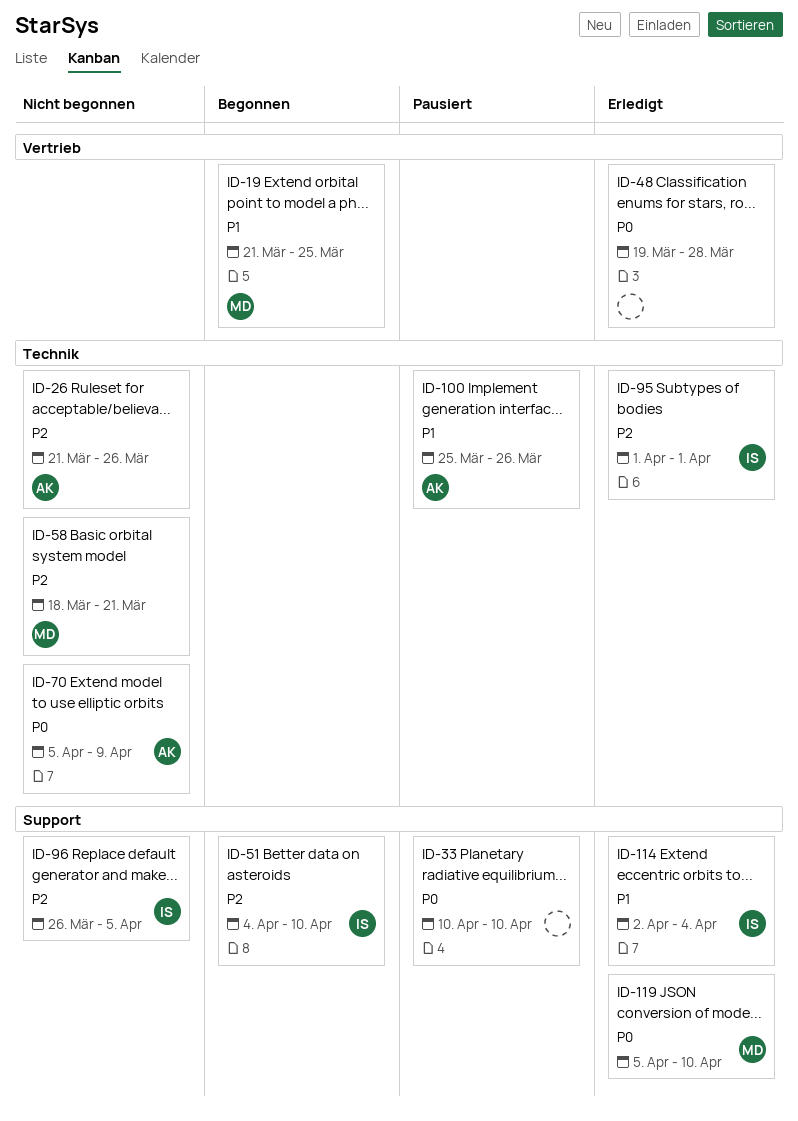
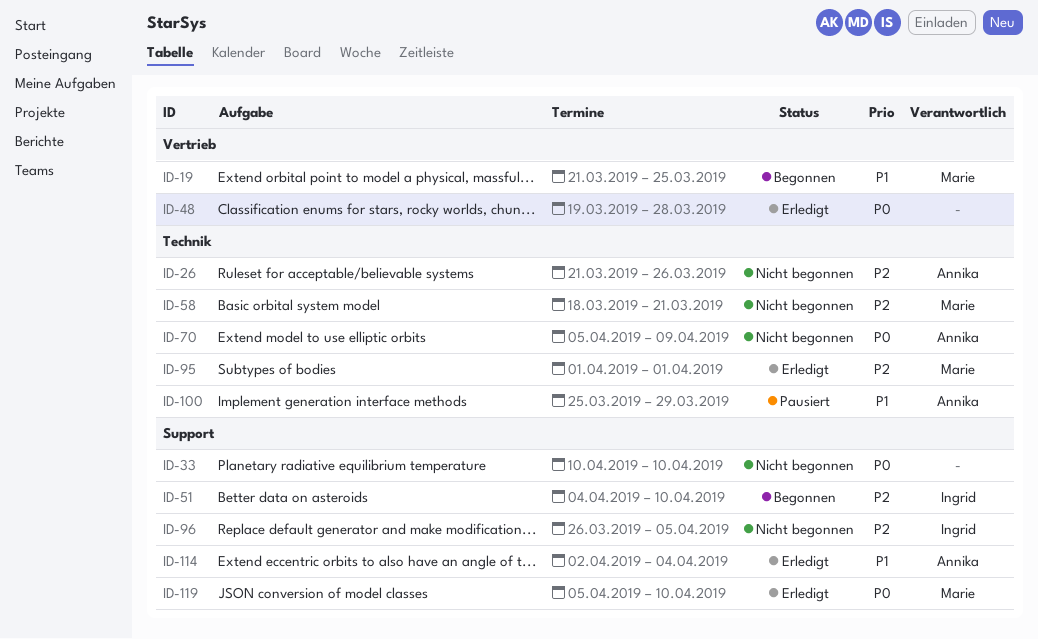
ID-33, status: Pausiert -> Nicht begonnen
ID-95, owner: Ingrid -> Marie
ID-100, due: Mar 26 -> Mar 29
ID-114, owner: Ingrid -> Annika

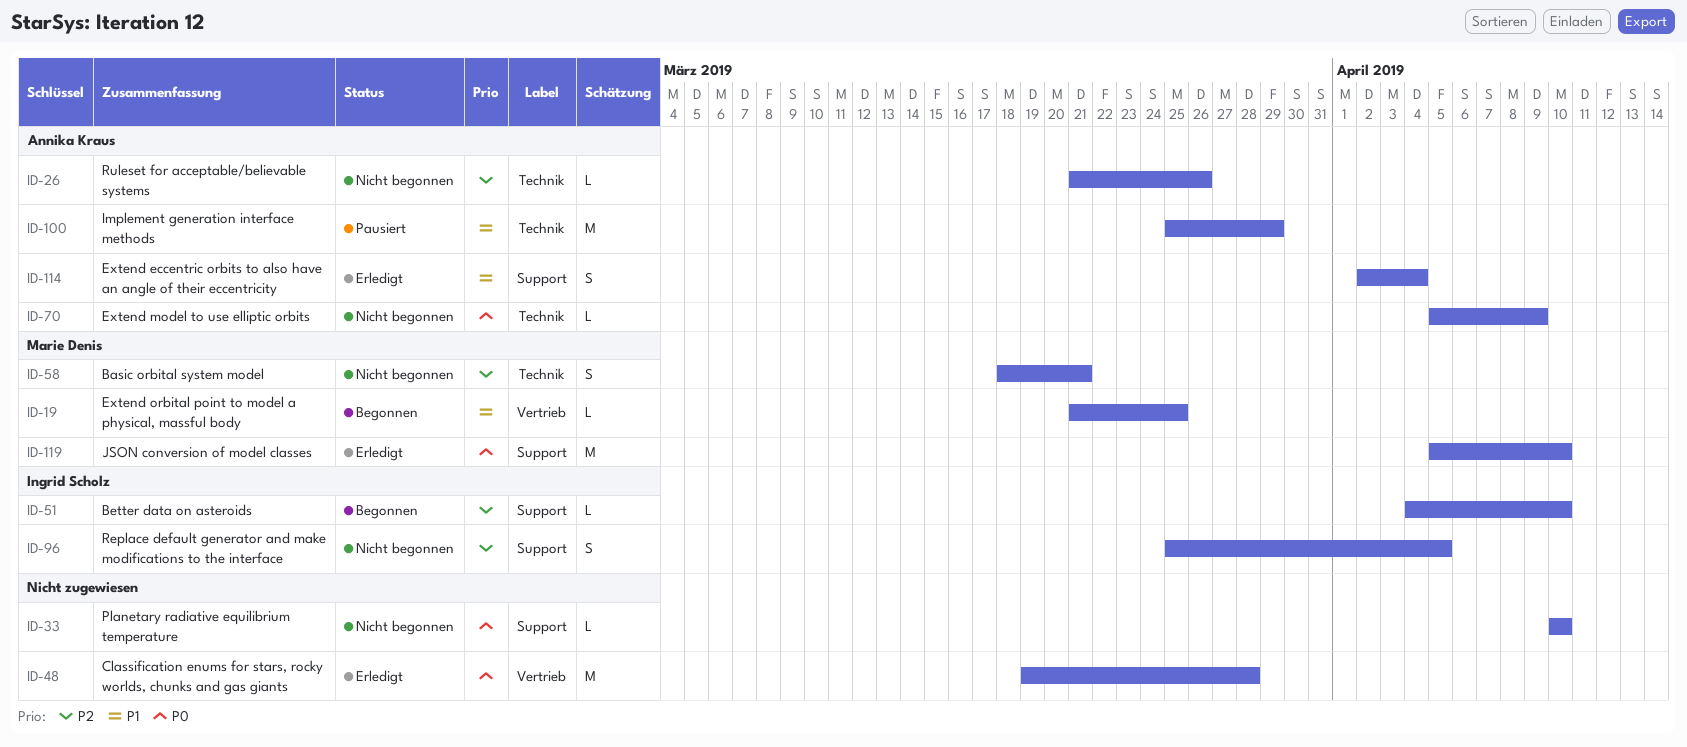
ID-95: present -> none
ID-96, start: Mar 26 -> Mar 25

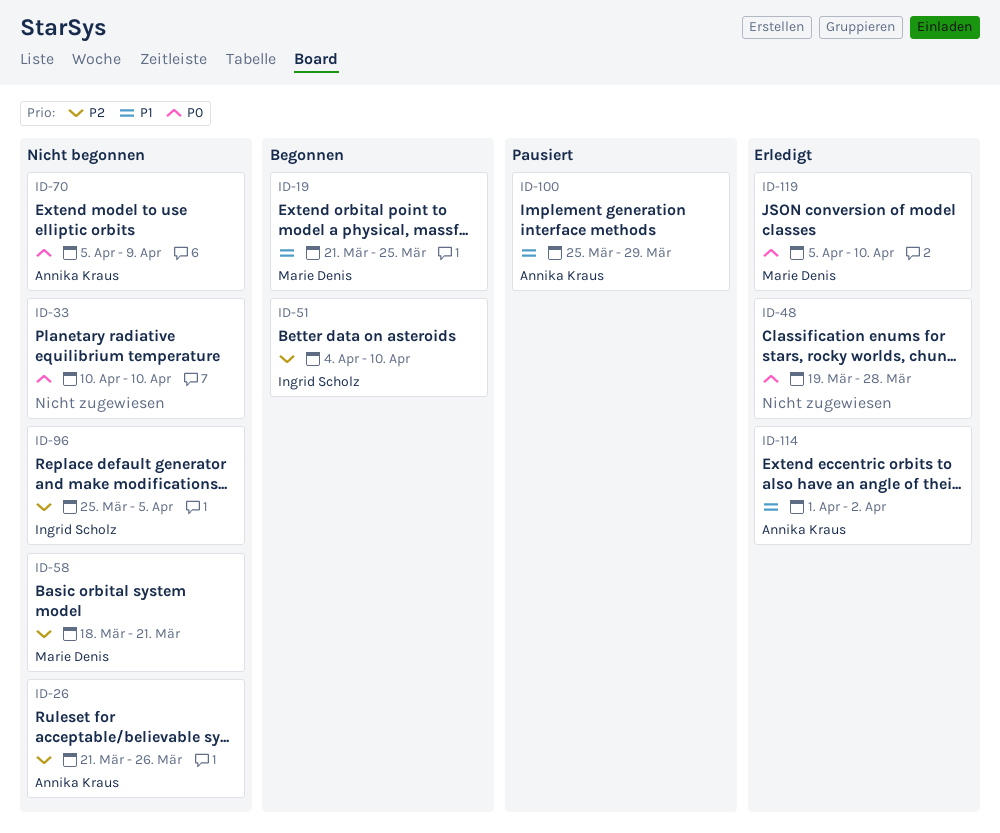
ID-114, start: Apr 2 -> Apr 1
ID-114, due: Apr 4 -> Apr 2

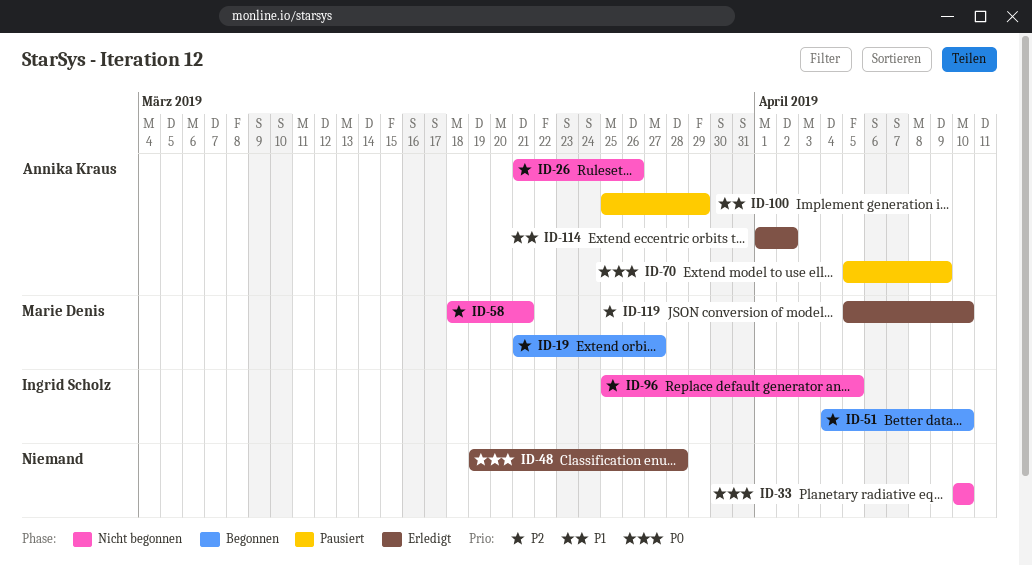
ID-19, priority: P1 -> P2
ID-19, due: Mar 25 -> Mar 27
ID-70, status: Nicht begonnen -> Pausiert
ID-119, priority: P0 -> P2

